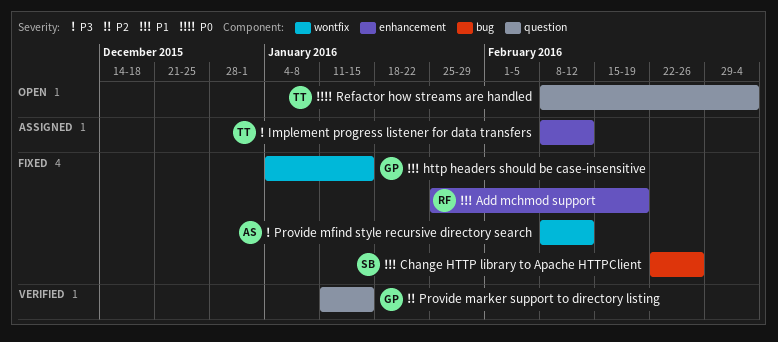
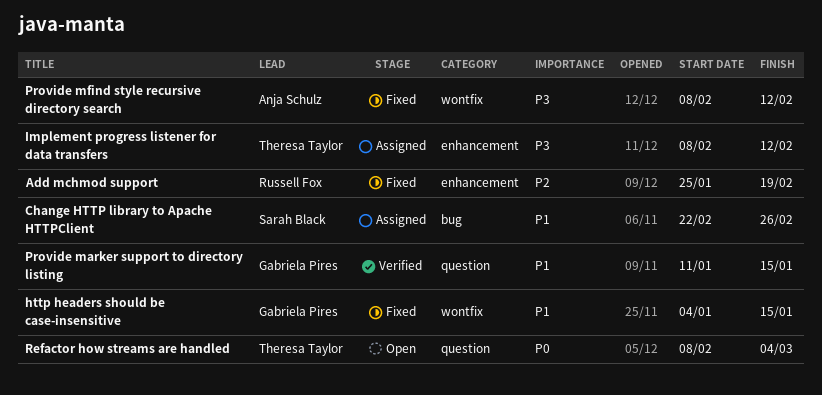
Add mchmod support, priority: P1 -> P2
Change HTTP library to Apache HTTPClient, status: Fixed -> Assigned
Provide marker support to directory listing, priority: P2 -> P1

